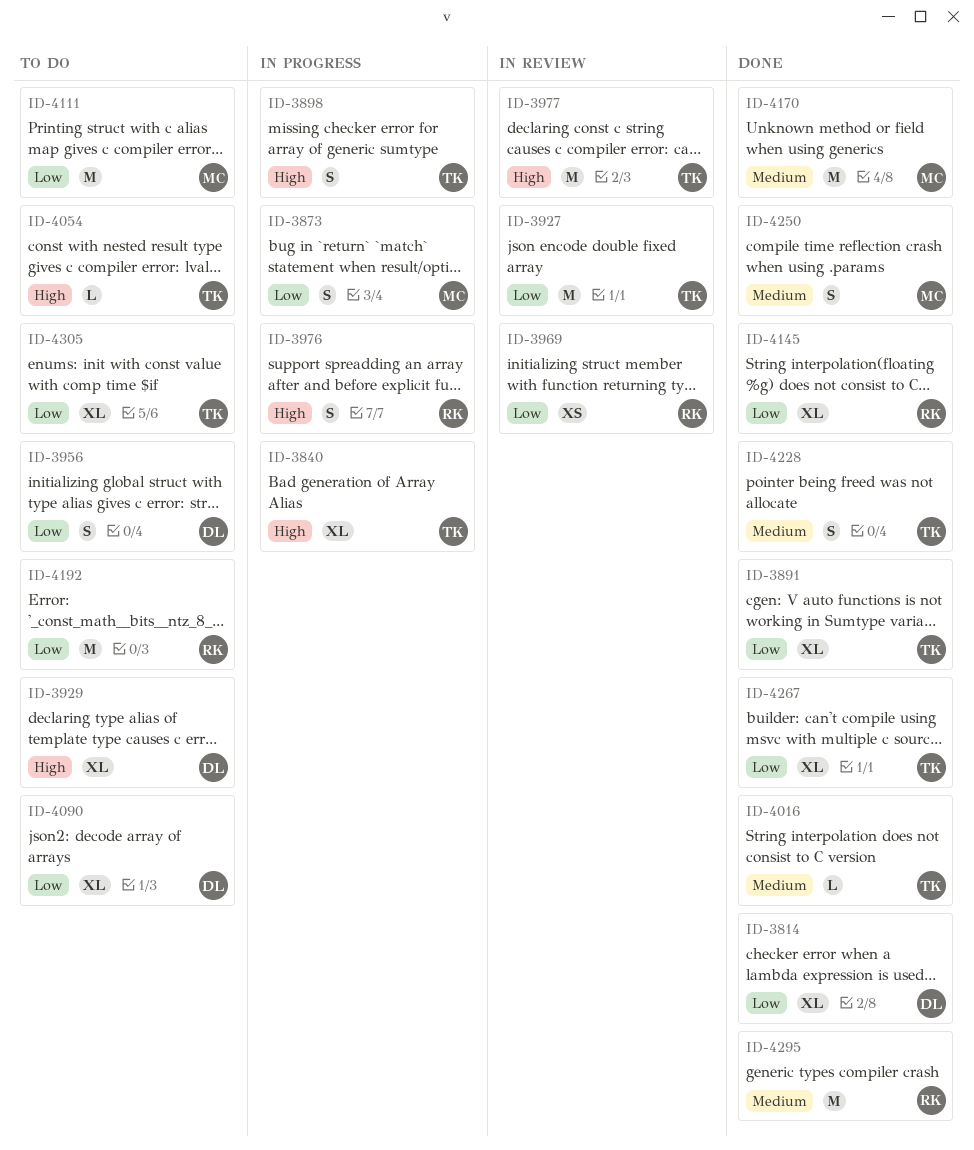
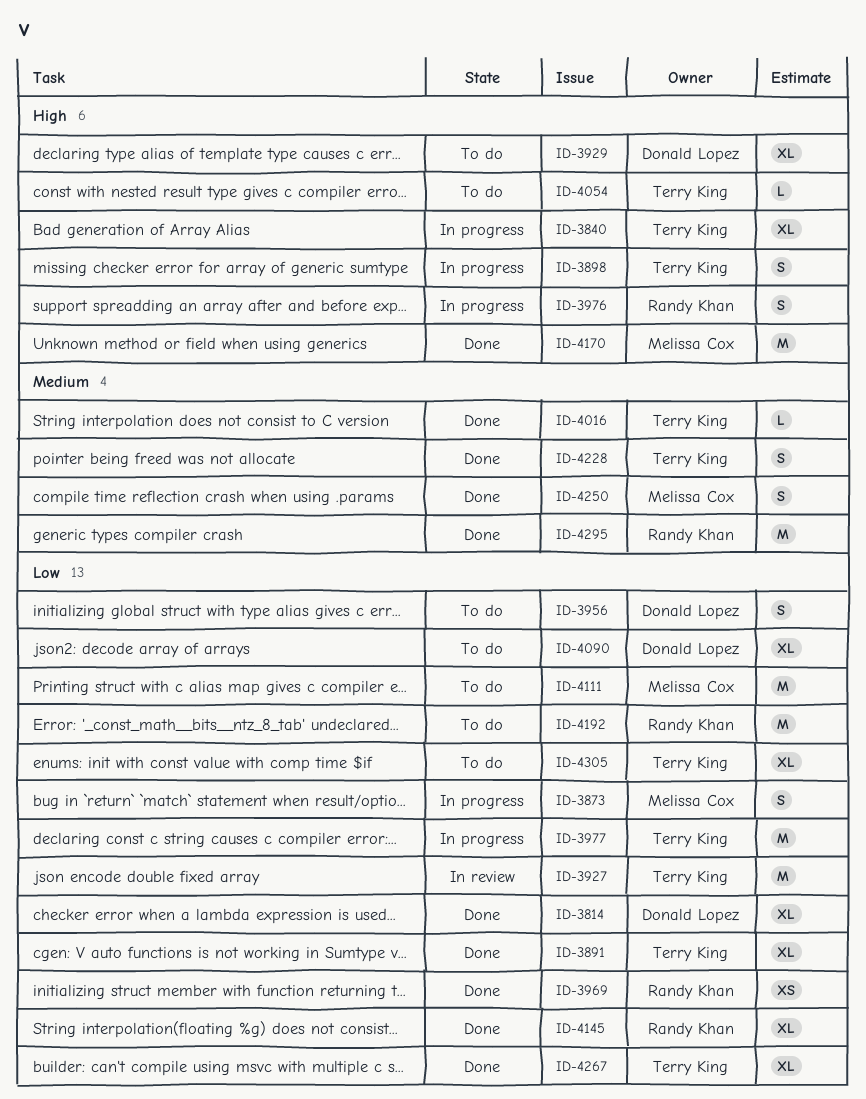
ID-3969, status: In review -> Done
ID-3977, status: In review -> In progress
ID-3977, priority: High -> Low
ID-4170, priority: Medium -> High

